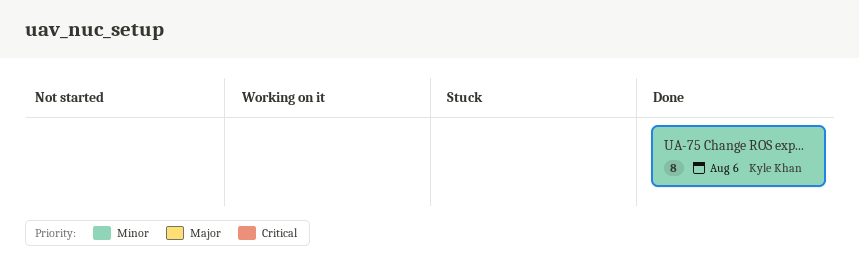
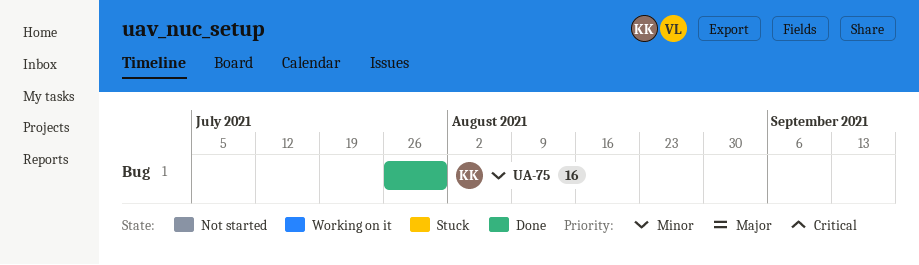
UA-75, estimate: 8 -> 16
UA-75, due: Aug 6 -> Jul 30

